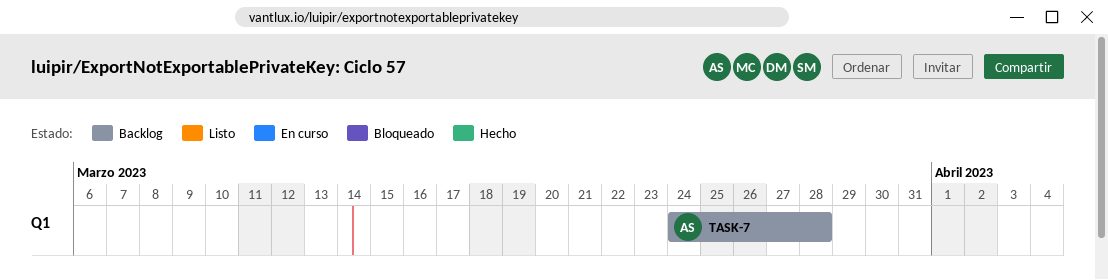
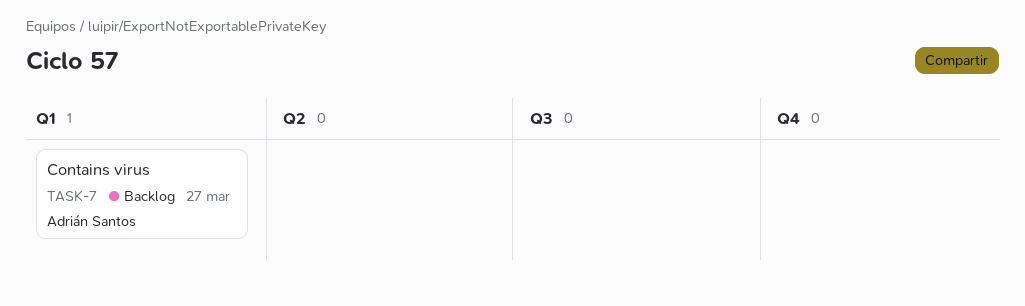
TASK-7, due: Mar 28 -> Mar 27

